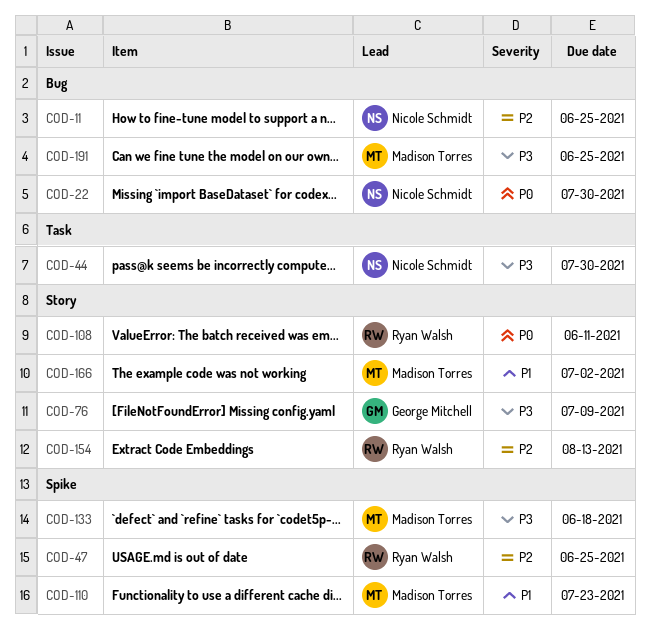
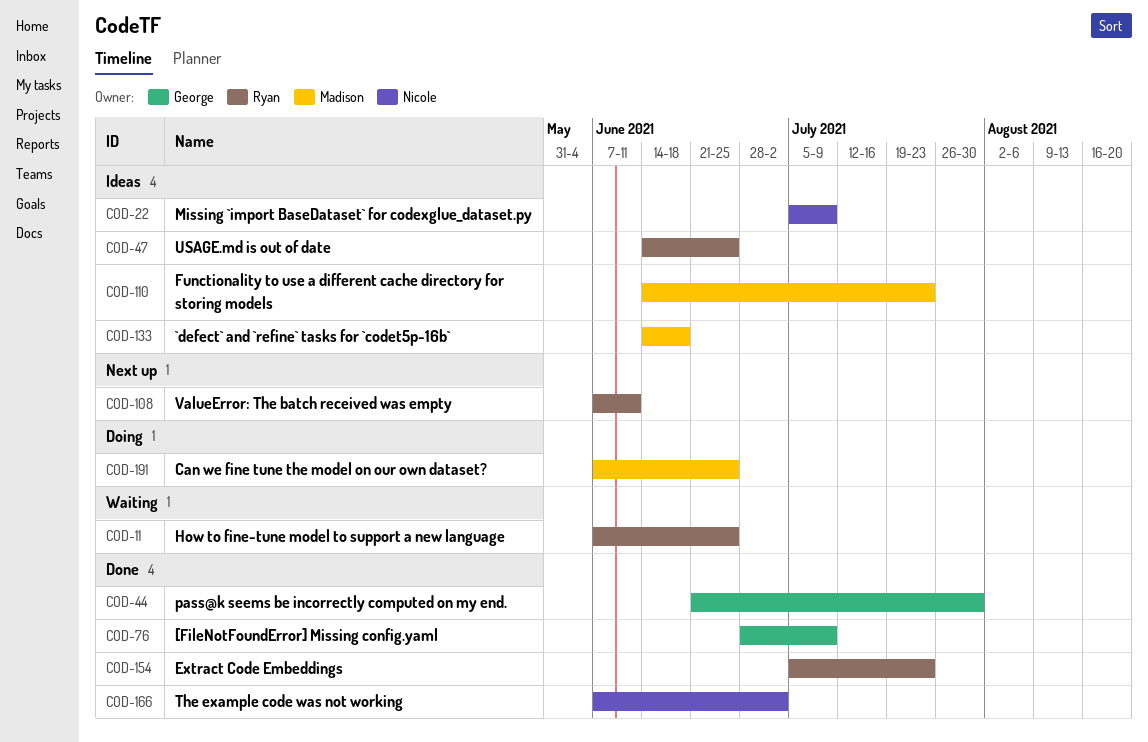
COD-11, owner: Nicole Schmidt -> Ryan Walsh
COD-22, due: Jul 30 -> Jul 9
COD-44, owner: Nicole Schmidt -> George Mitchell
COD-154, due: Aug 13 -> Jul 23
COD-166, owner: Madison Torres -> Nicole Schmidt

